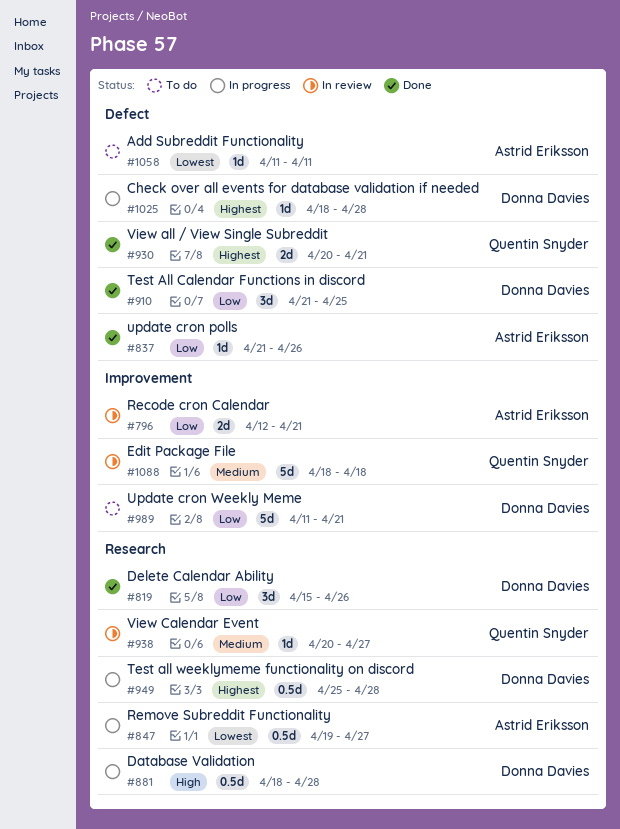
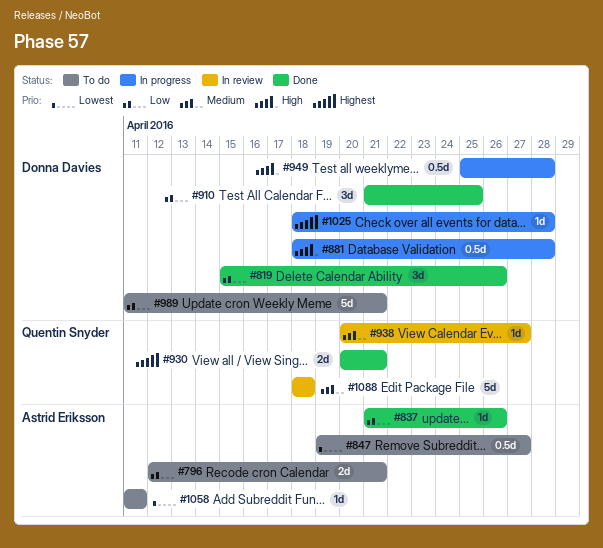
#796, status: In review -> To do
#847, status: In progress -> To do
#949, priority: Highest -> High

